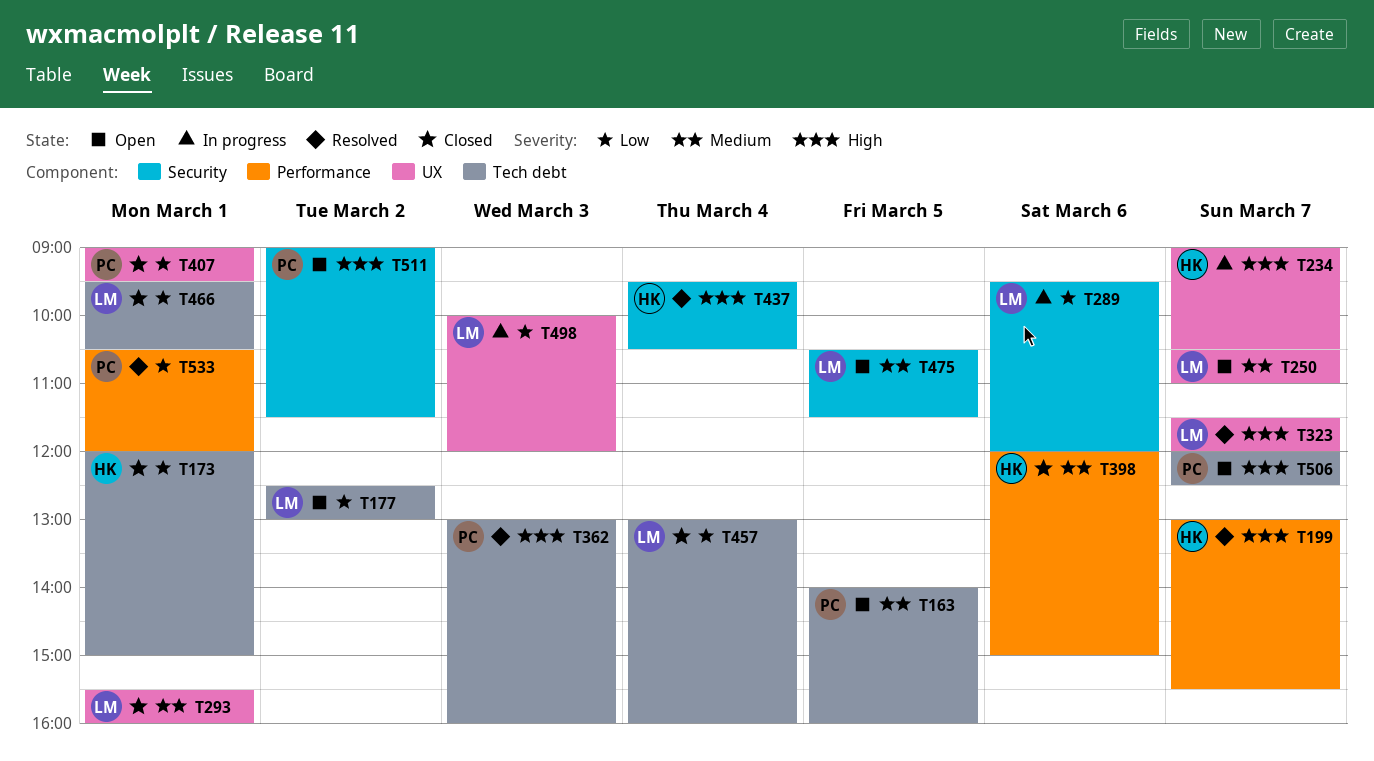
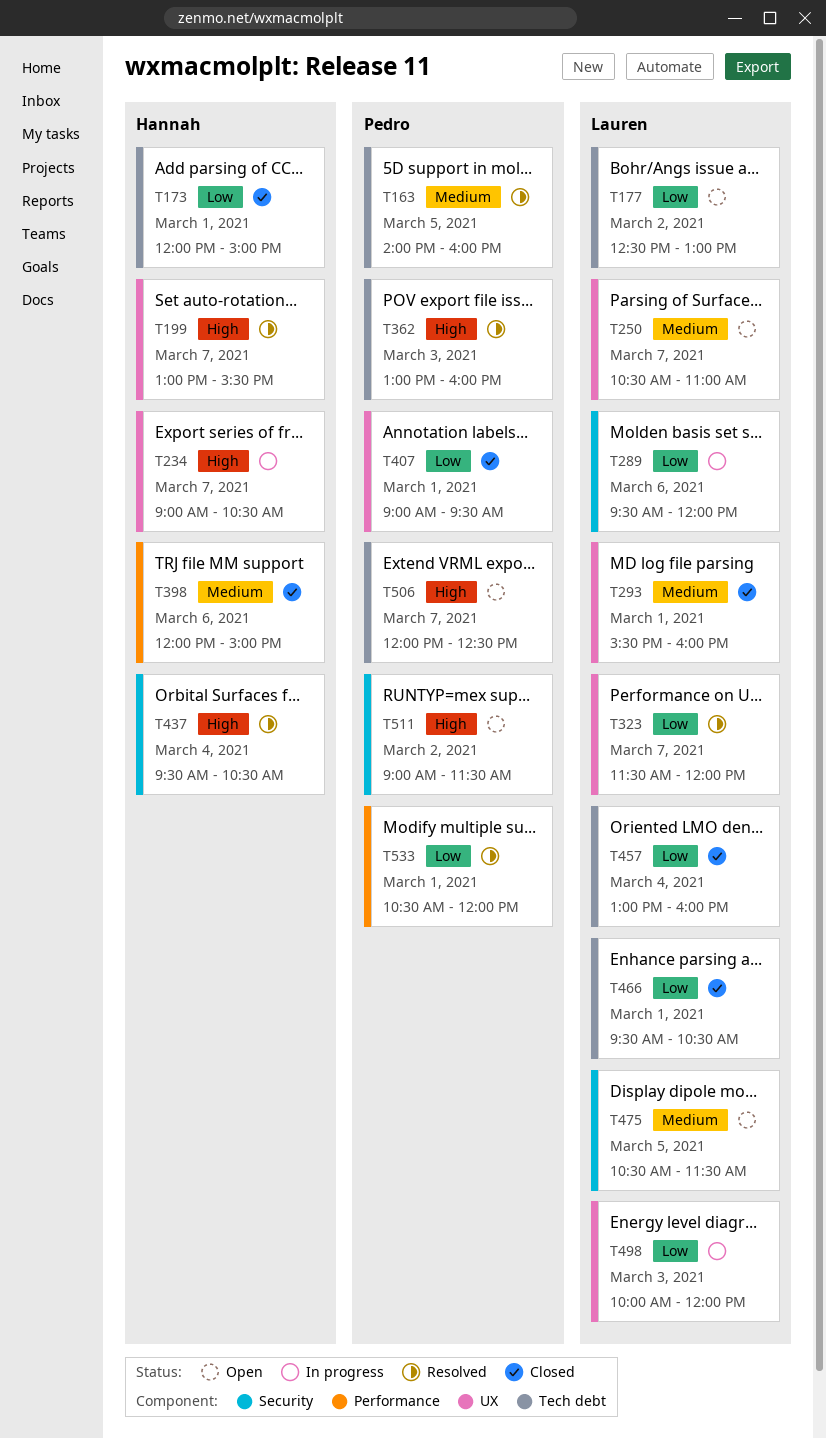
T163, status: Open -> Resolved
T199, label: Performance -> UX
T323, priority: High -> Low

